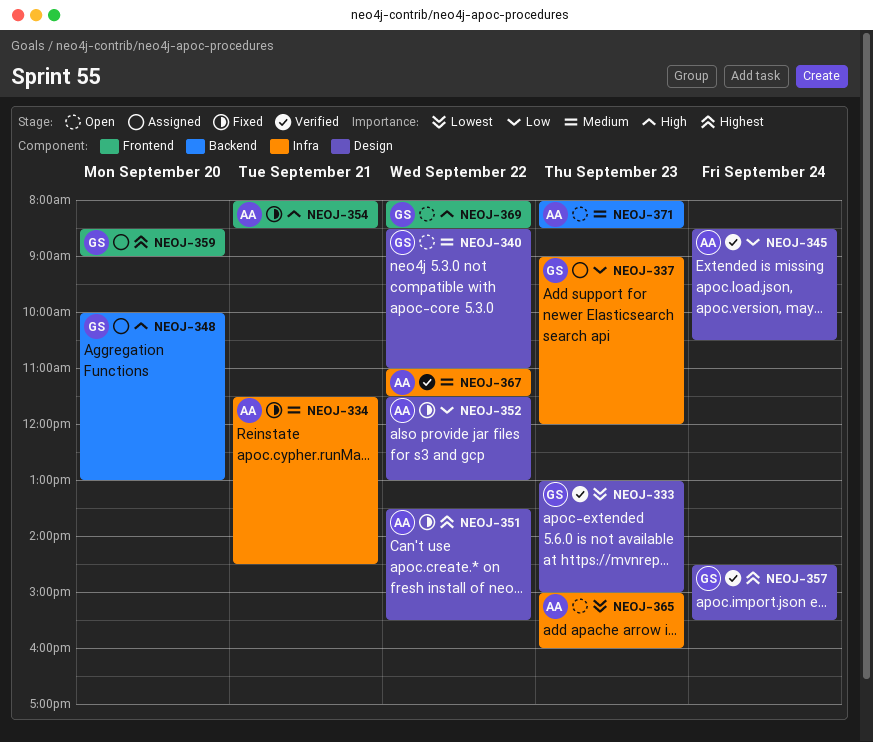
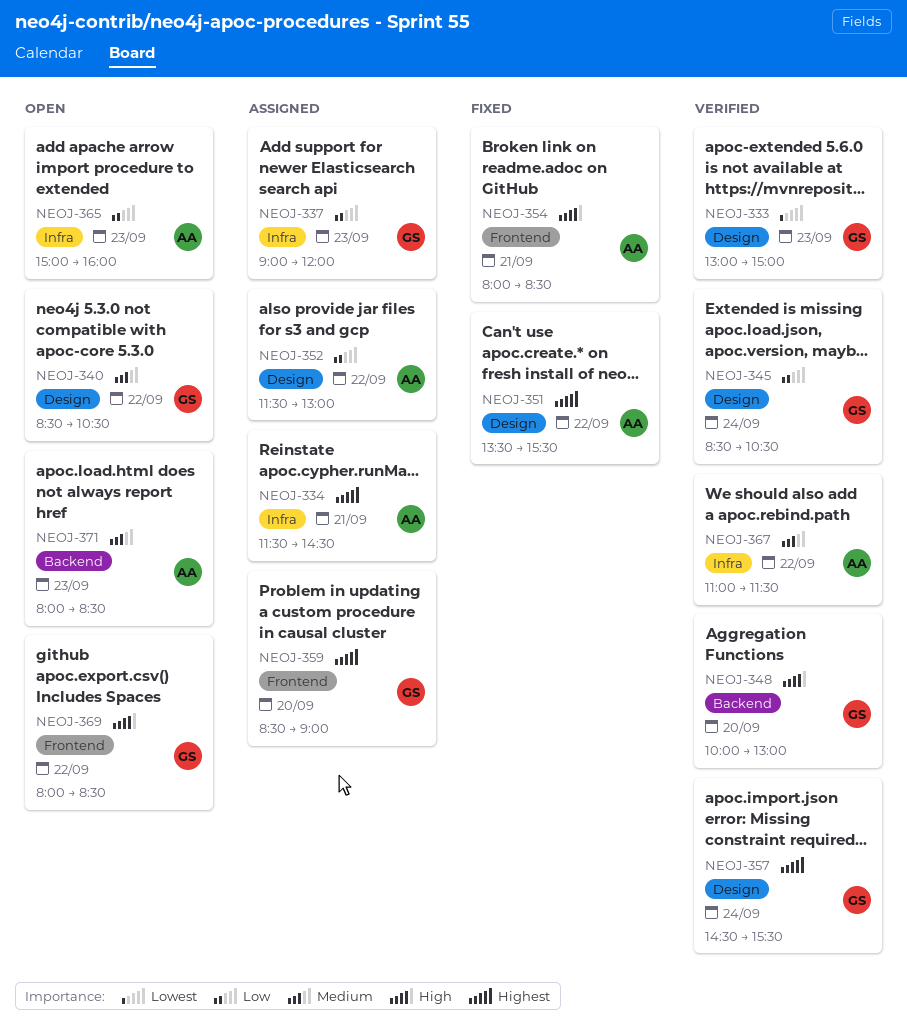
NEOJ-334, status: Fixed -> Assigned
NEOJ-334, priority: Medium -> Highest
NEOJ-340, ends: 11:00 -> 10:30
NEOJ-345, owner: AA -> GS
NEOJ-348, status: Assigned -> Verified
NEOJ-352, status: Fixed -> Assigned
NEOJ-365, priority: Lowest -> Low

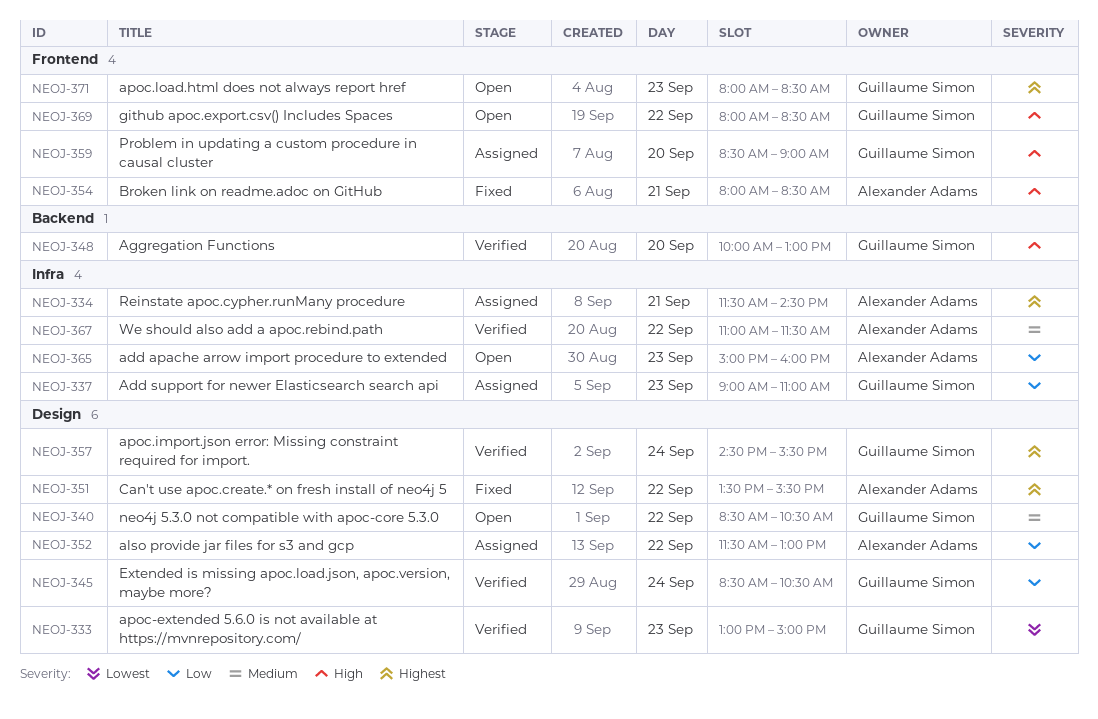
NEOJ-337, ends: 12:00 -> 11:00
NEOJ-359, priority: Highest -> High
NEOJ-371, owner: Alexander Adams -> Guillaume Simon
NEOJ-371, priority: Medium -> Highest
NEOJ-371, label: Backend -> Frontend

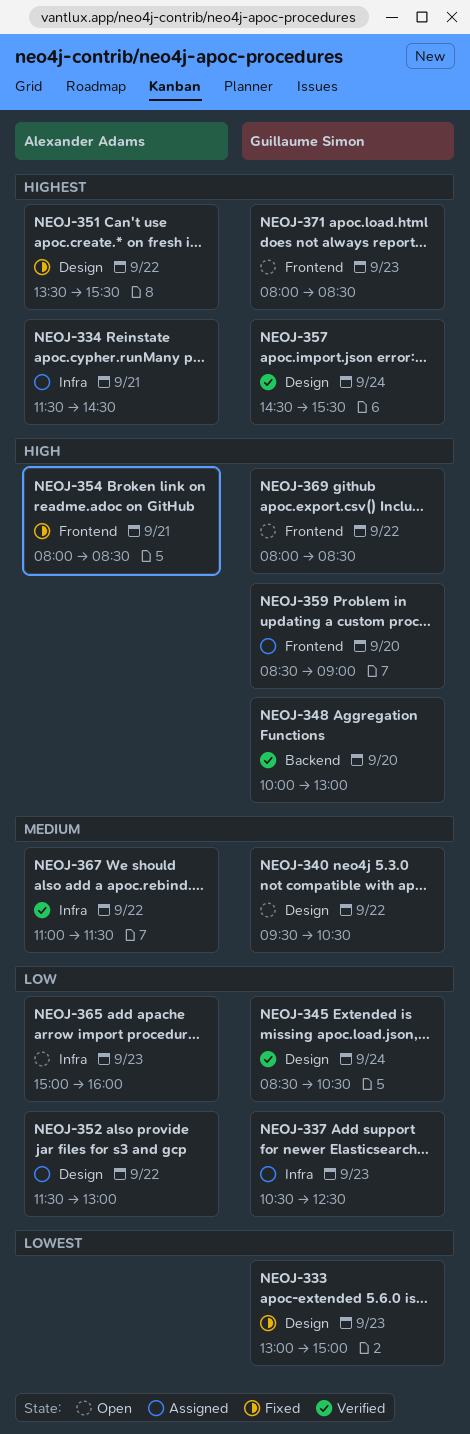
NEOJ-333, status: Verified -> Fixed
NEOJ-337, begins: 09:00 -> 10:30
NEOJ-337, ends: 11:00 -> 12:30
NEOJ-340, begins: 08:30 -> 09:30

